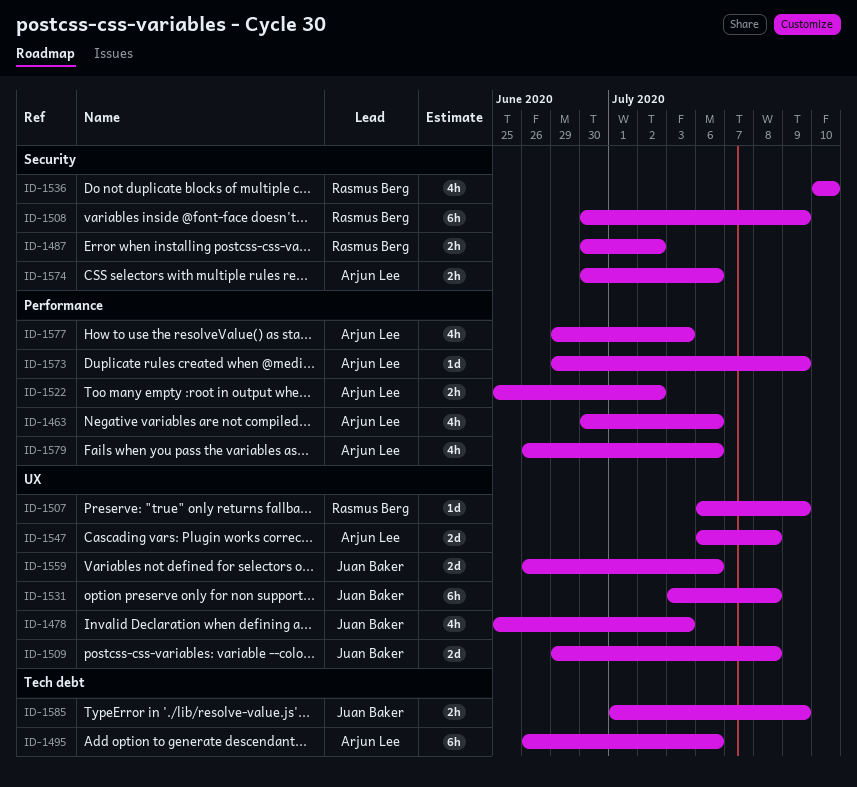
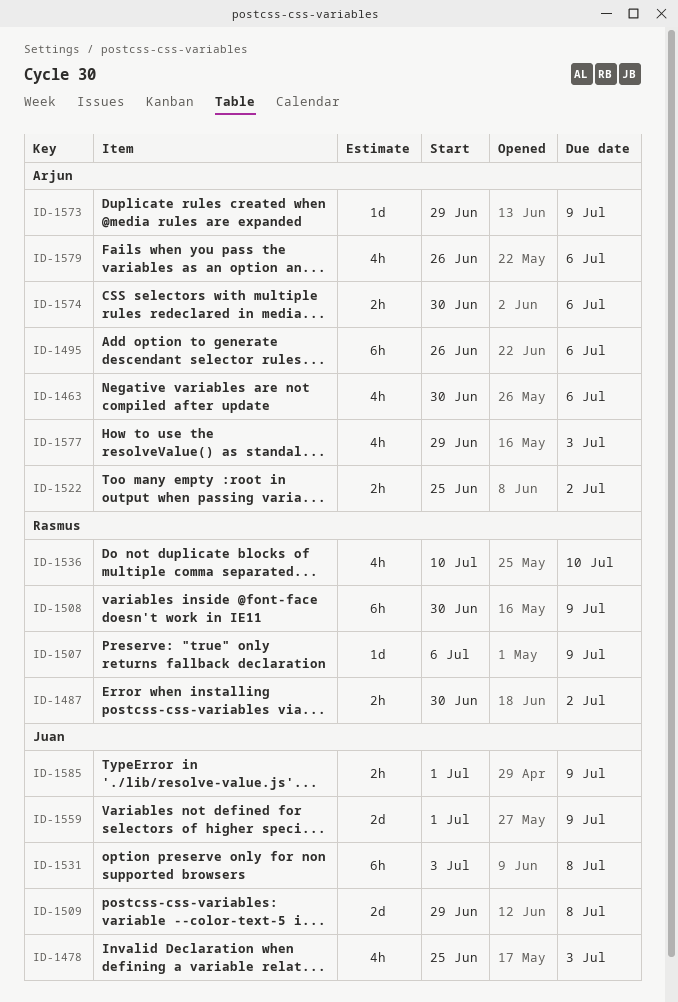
ID-1547: present -> none
ID-1559, start: Jun 26 -> Jul 1
ID-1559, due: Jul 6 -> Jul 9

